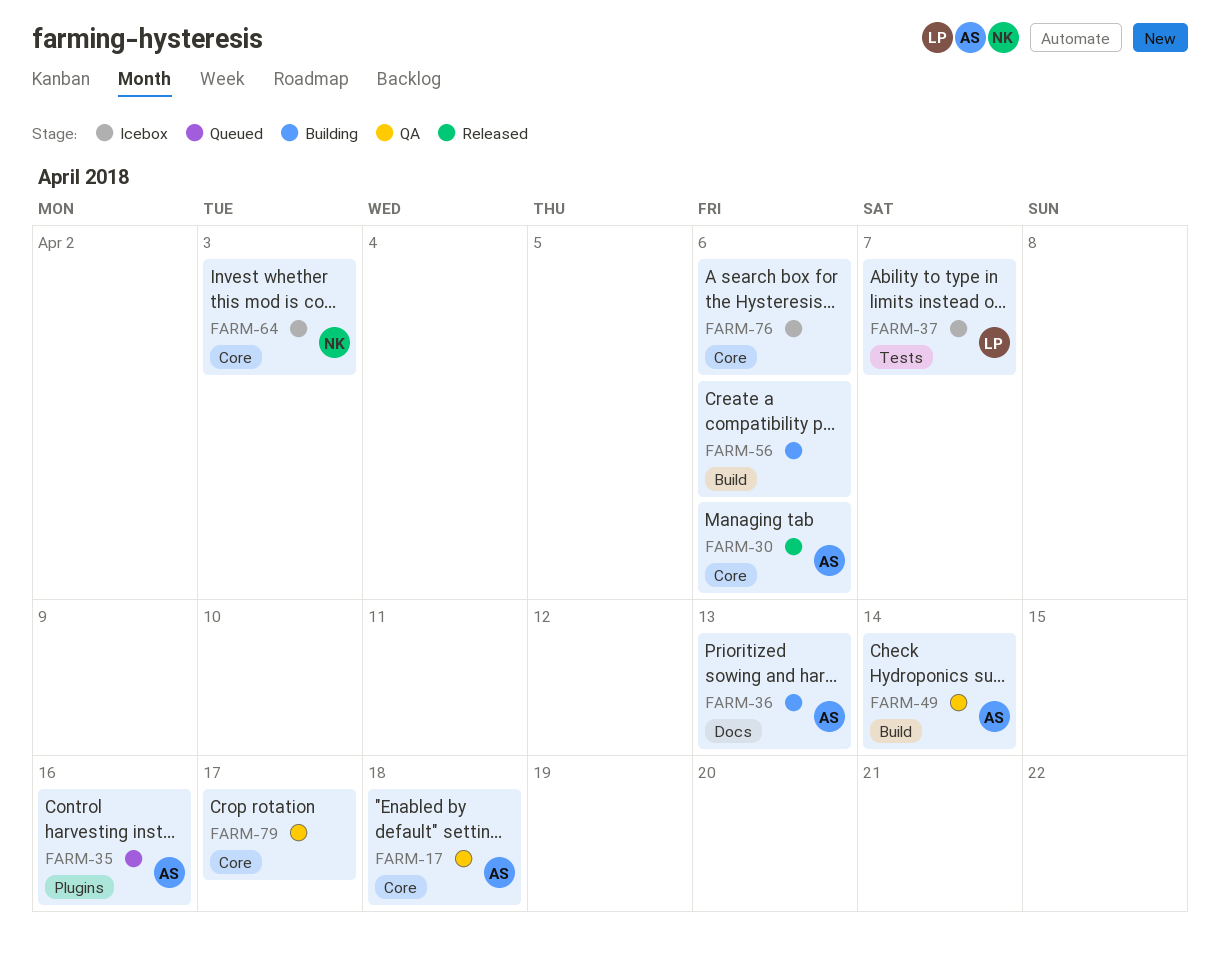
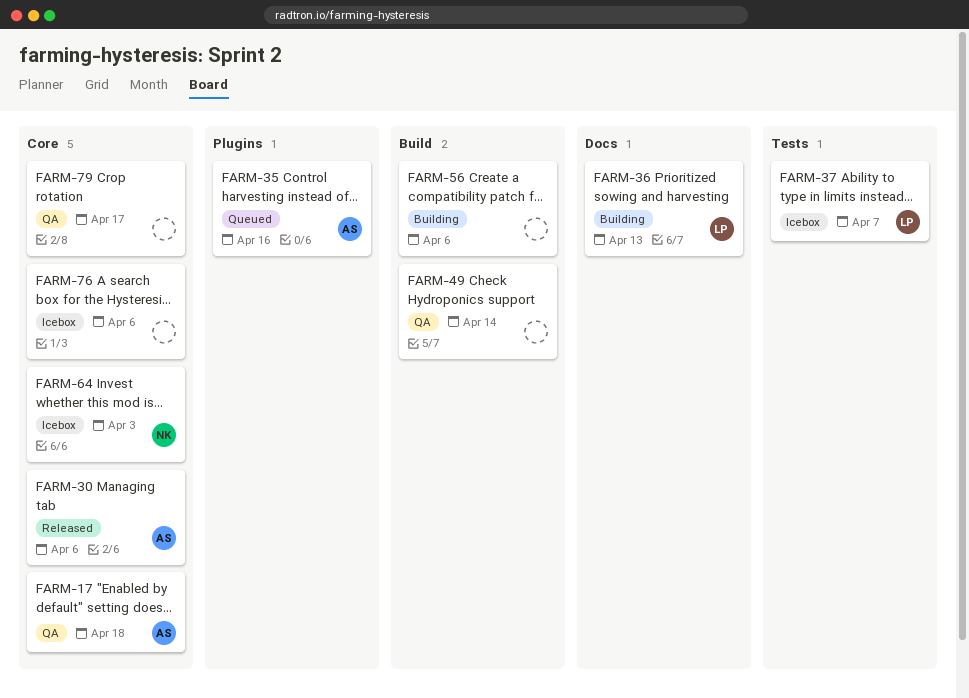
FARM-36, owner: AS -> LP
FARM-49, owner: AS -> none

